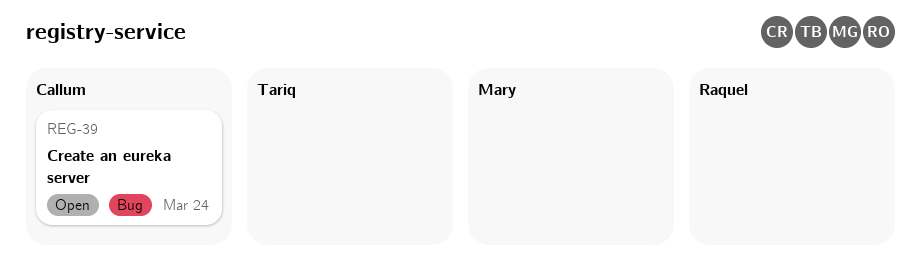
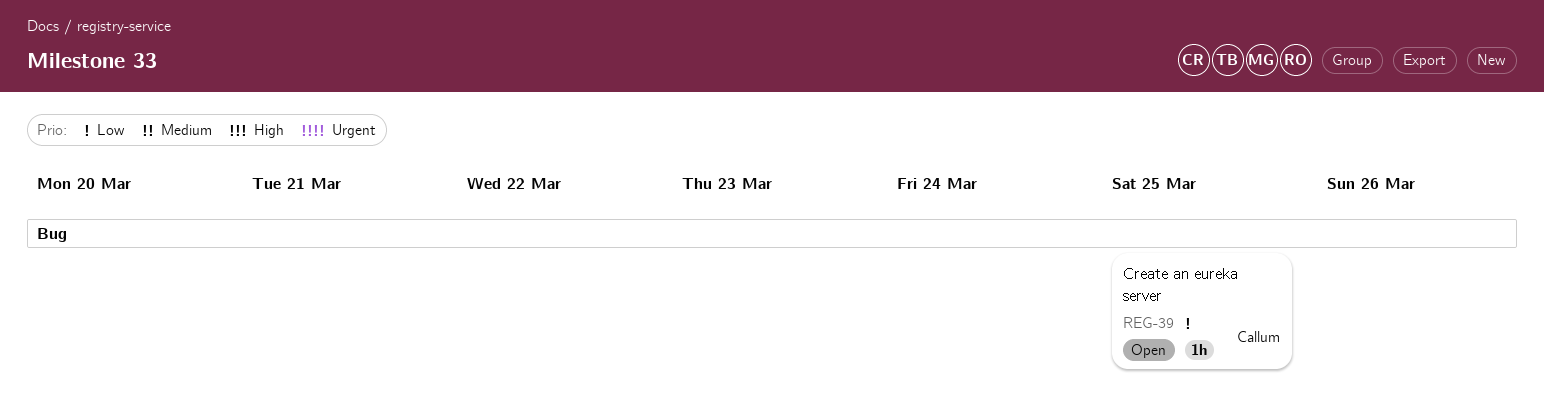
REG-39, due: Mar 24 -> Mar 25

